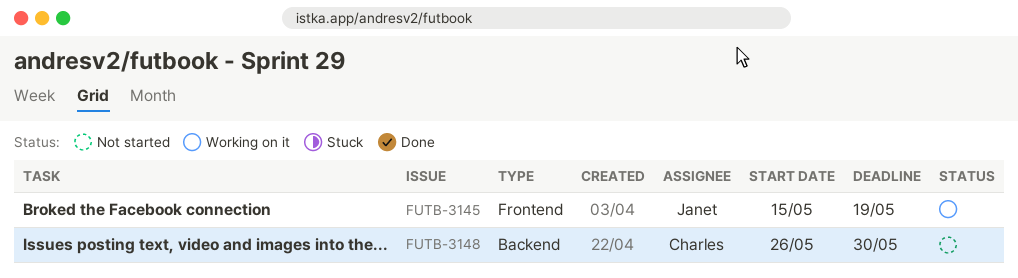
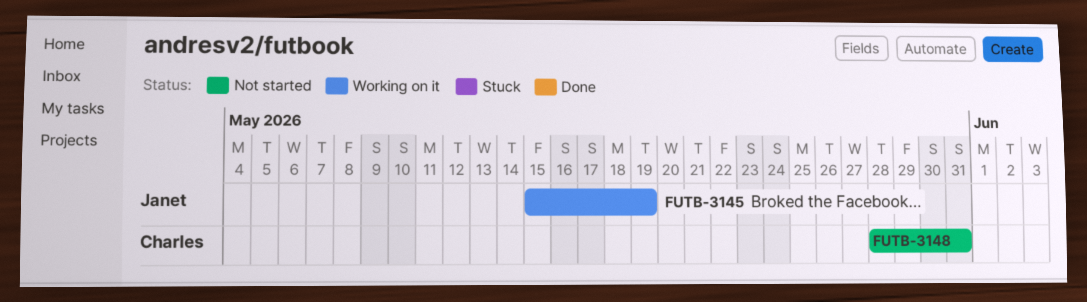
FUTB-3148, start: May 26 -> May 28
FUTB-3148, due: May 30 -> May 31

